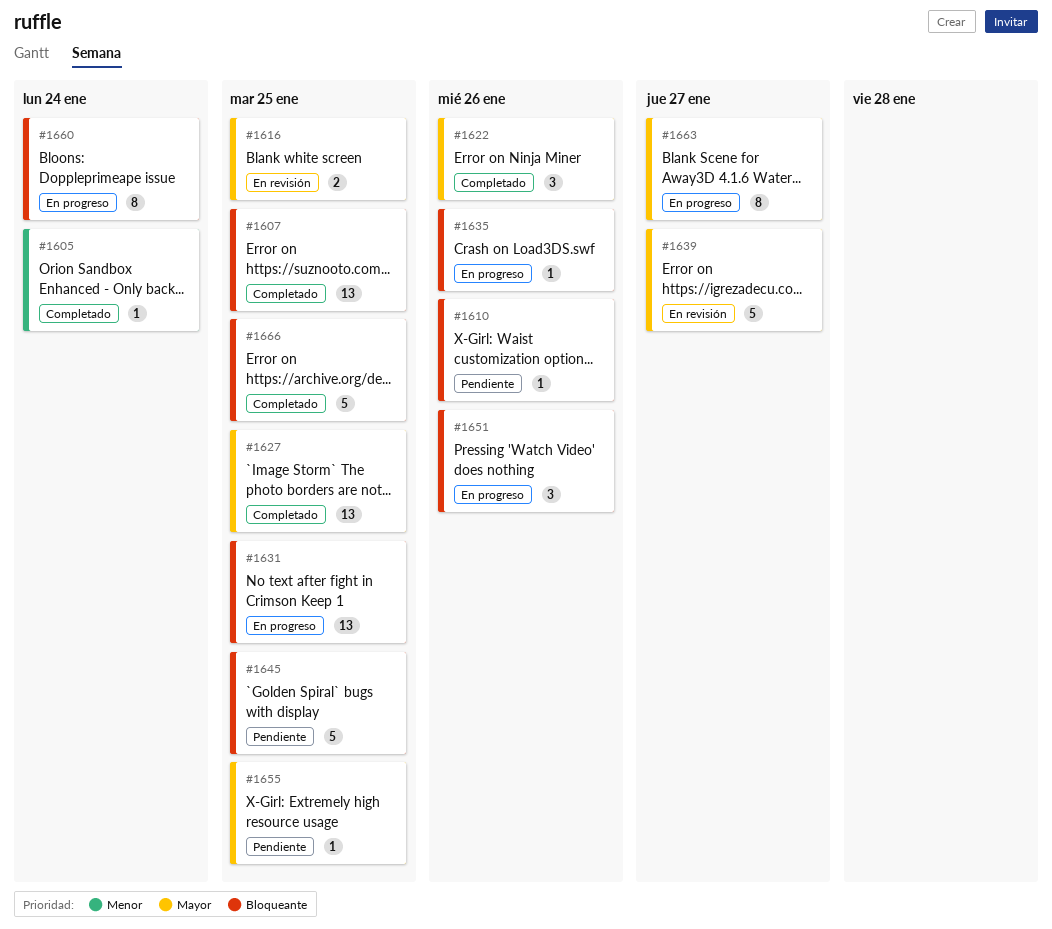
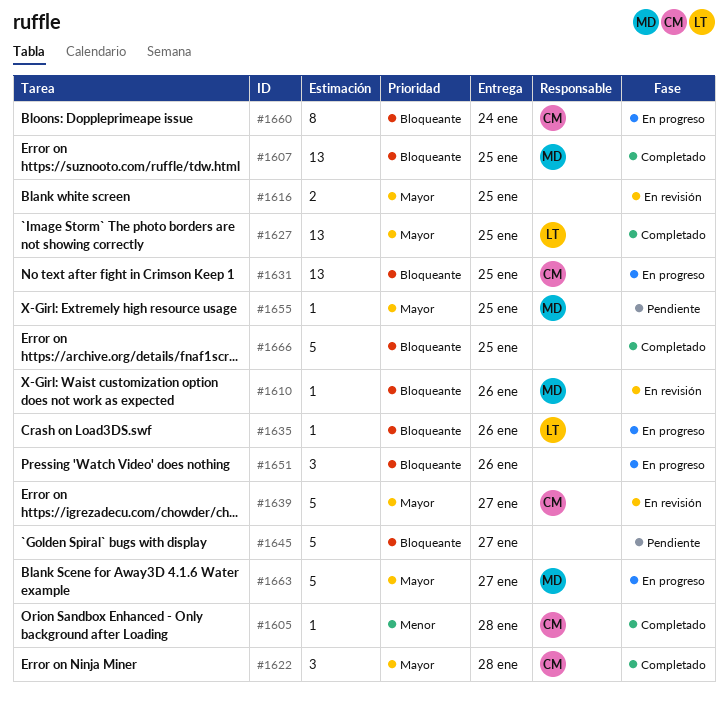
#1605, due: Jan 24 -> Jan 28
#1610, status: Pendiente -> En revisión
#1622, due: Jan 26 -> Jan 28
#1645, due: Jan 25 -> Jan 27
#1663, estimate: 8 -> 5

